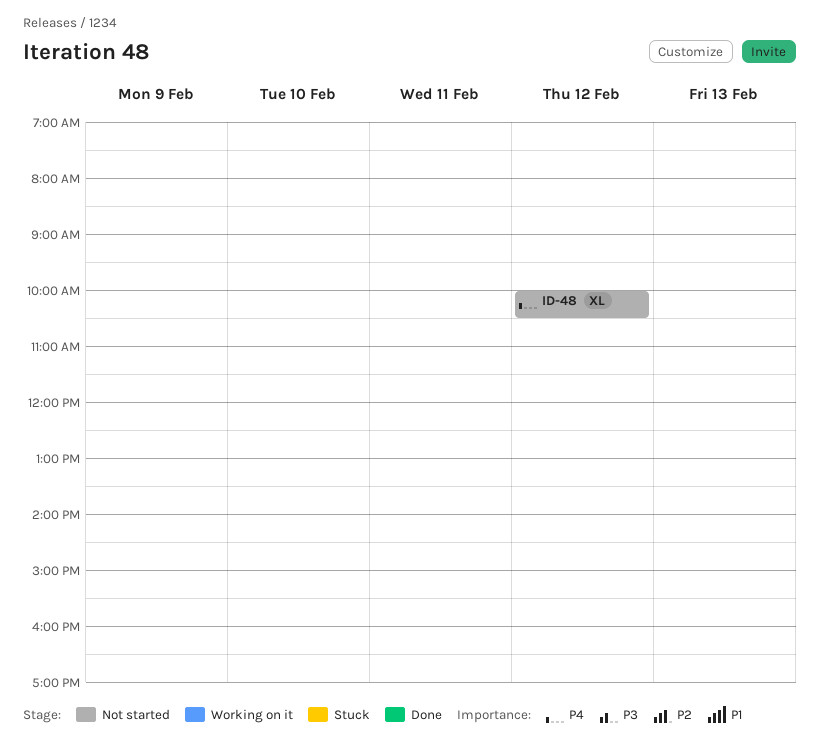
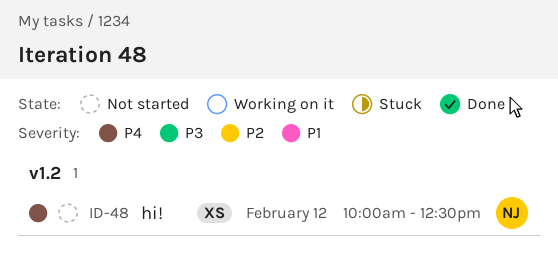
ID-48, estimate: XL -> XS
ID-48, ends: 10:30 -> 12:30

